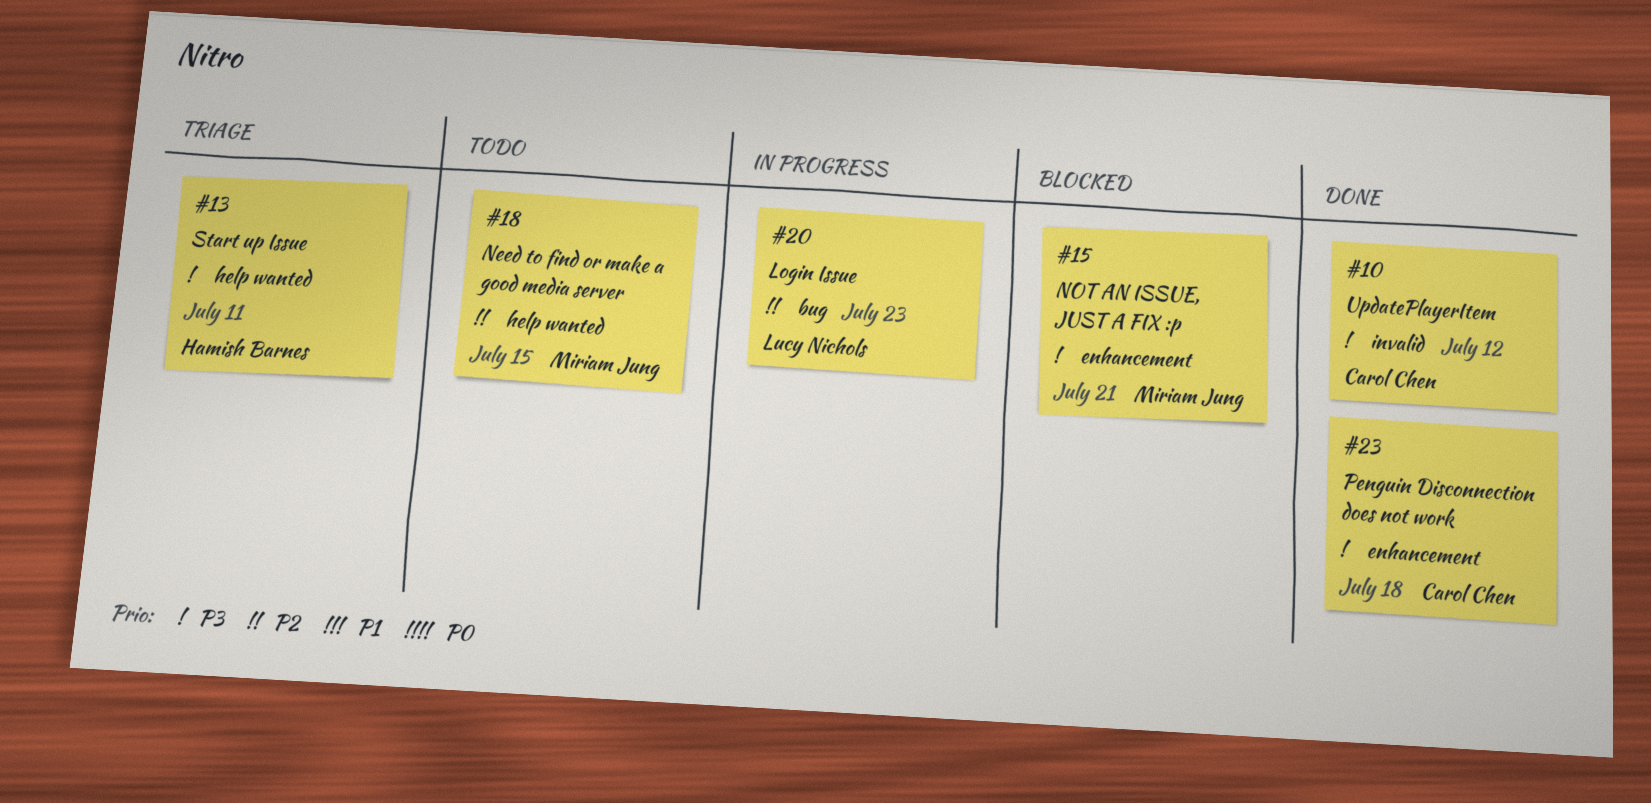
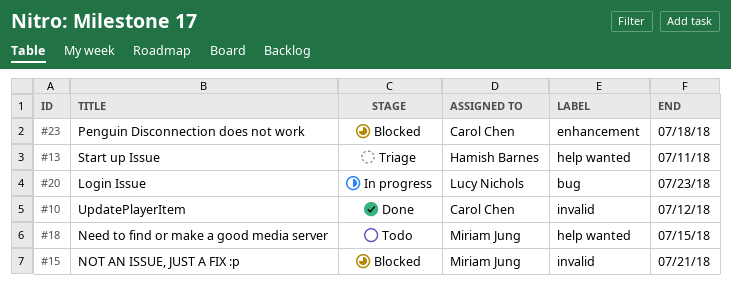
#15, label: enhancement -> invalid
#23, status: Done -> Blocked

